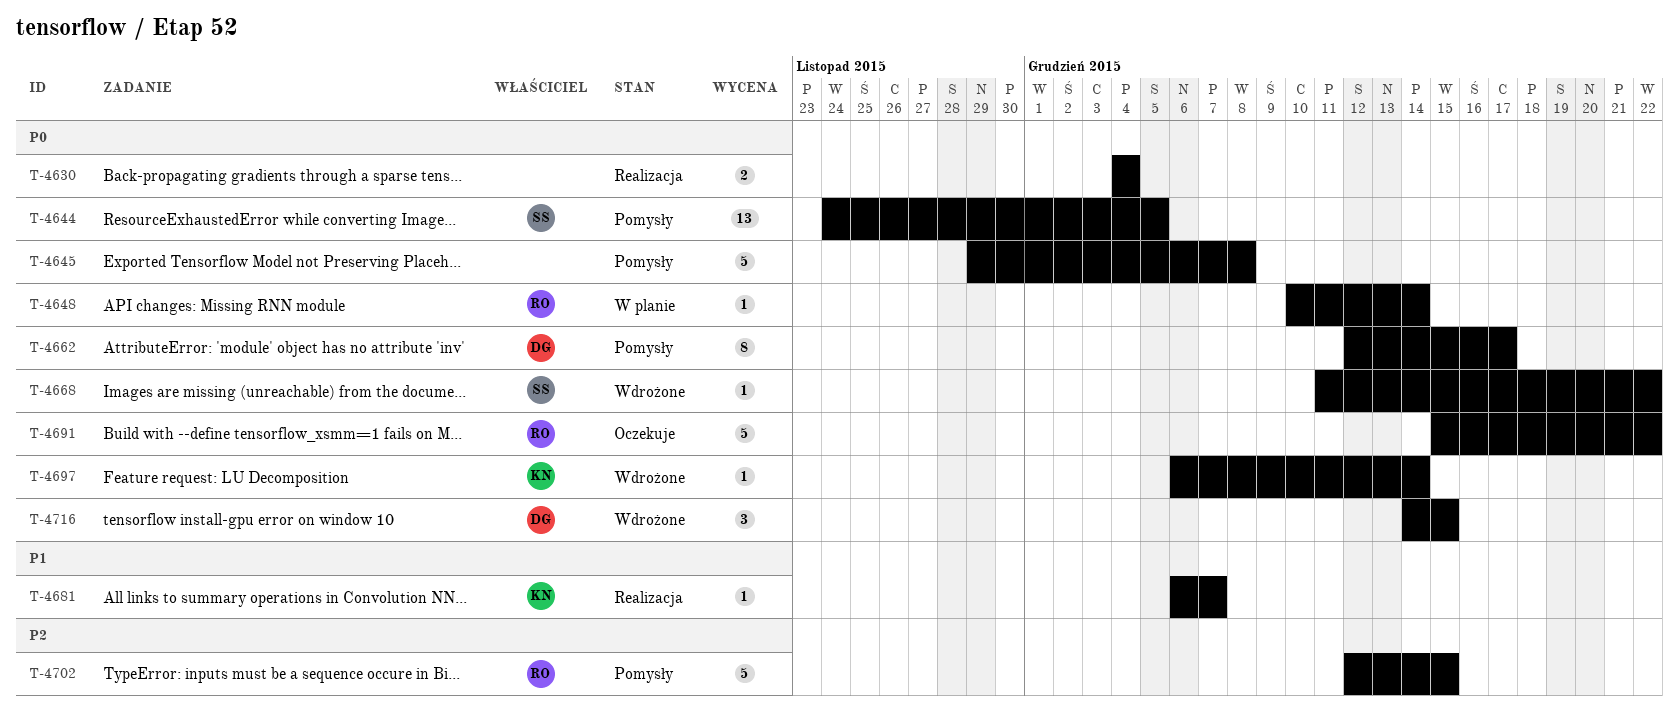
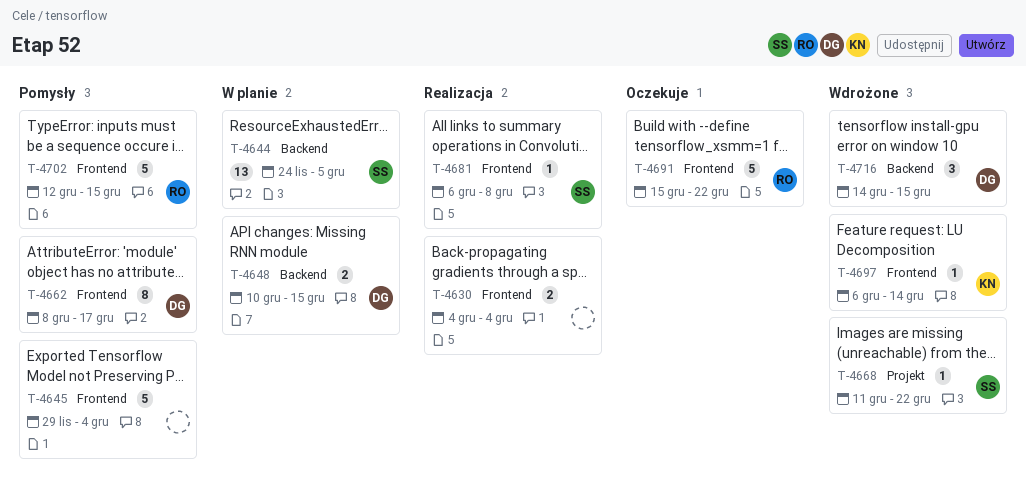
T-4644, status: Pomysły -> W planie
T-4645, due: Dec 8 -> Dec 4
T-4648, owner: RO -> DG
T-4648, estimate: 1 -> 2
T-4648, due: Dec 14 -> Dec 15
T-4662, start: Dec 12 -> Dec 8
T-4681, owner: KN -> SS
T-4681, due: Dec 7 -> Dec 8

